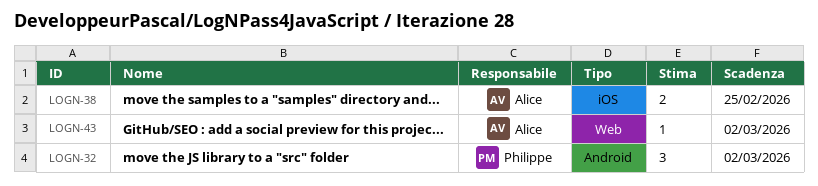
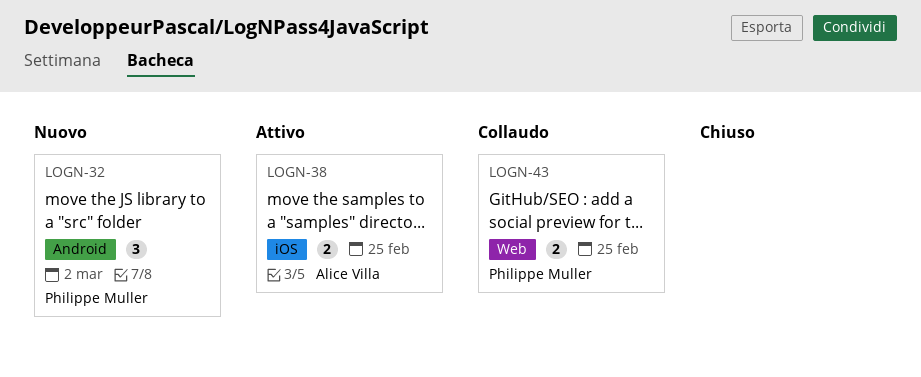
LOGN-43, owner: Alice Villa -> Philippe Muller
LOGN-43, estimate: 1 -> 2
LOGN-43, due: Mar 2 -> Feb 25

